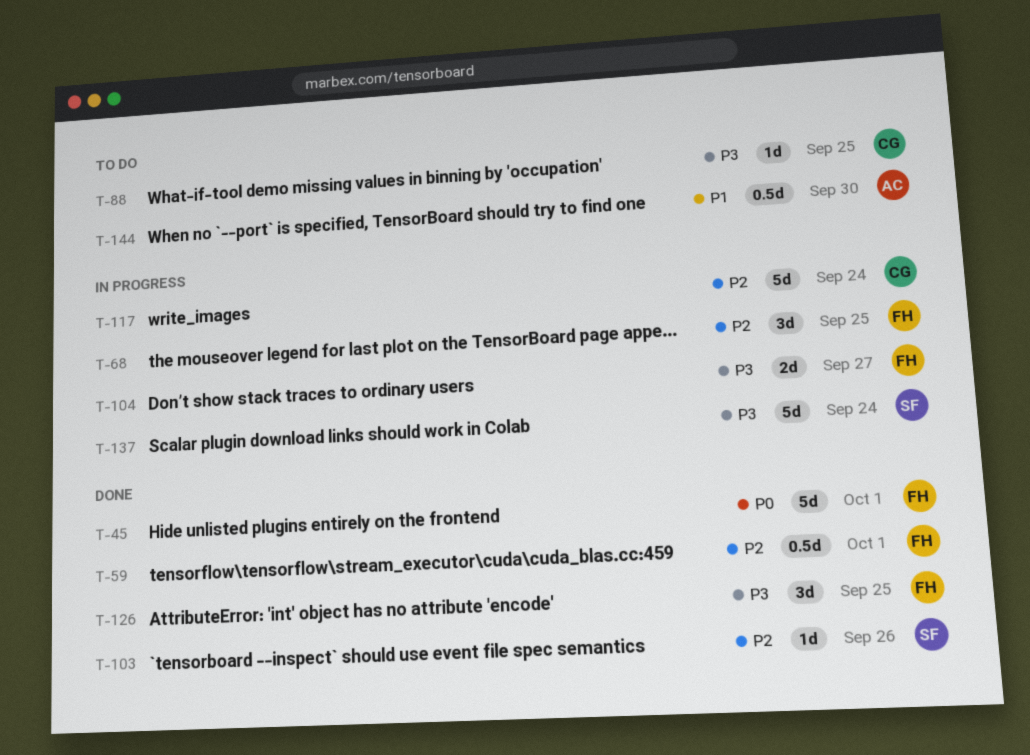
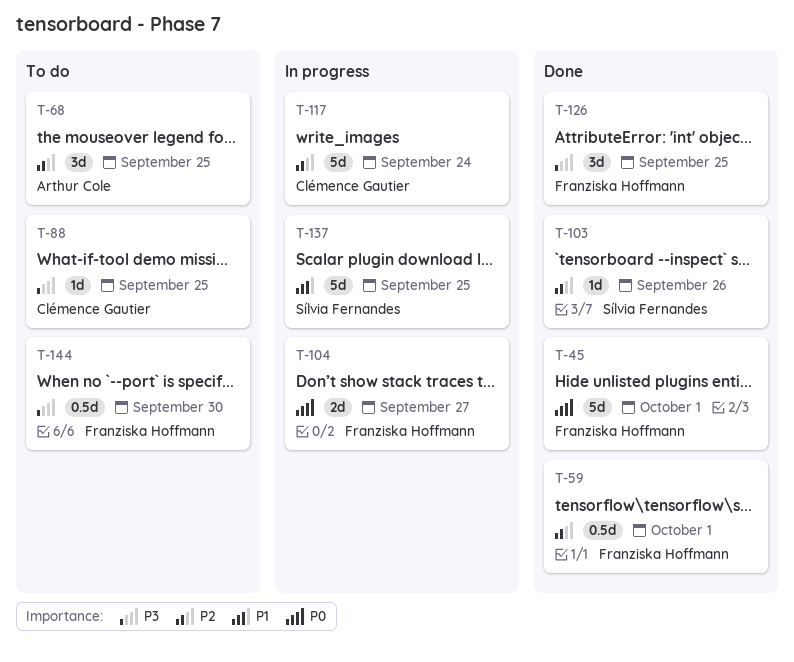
T-68, status: In progress -> To do
T-68, owner: Franziska Hoffmann -> Arthur Cole
T-104, priority: P3 -> P0
T-137, priority: P3 -> P1
T-137, due: Sep 24 -> Sep 25
T-144, owner: Arthur Cole -> Franziska Hoffmann
T-144, priority: P1 -> P3

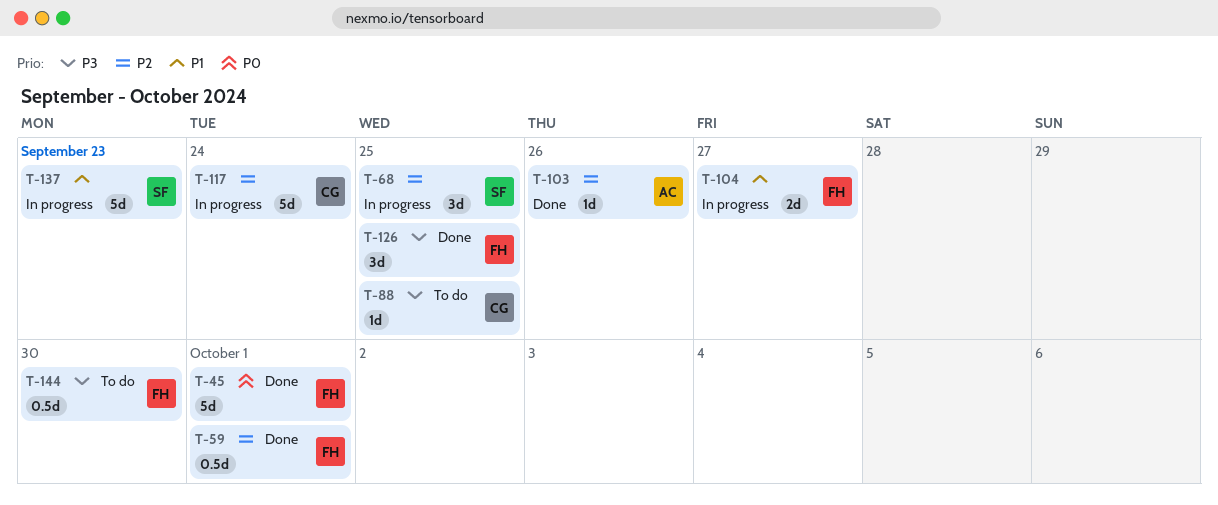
T-68, status: To do -> In progress
T-68, owner: Arthur Cole -> Sílvia Fernandes
T-103, owner: Sílvia Fernandes -> Arthur Cole
T-104, priority: P0 -> P1
T-137, due: Sep 25 -> Sep 23

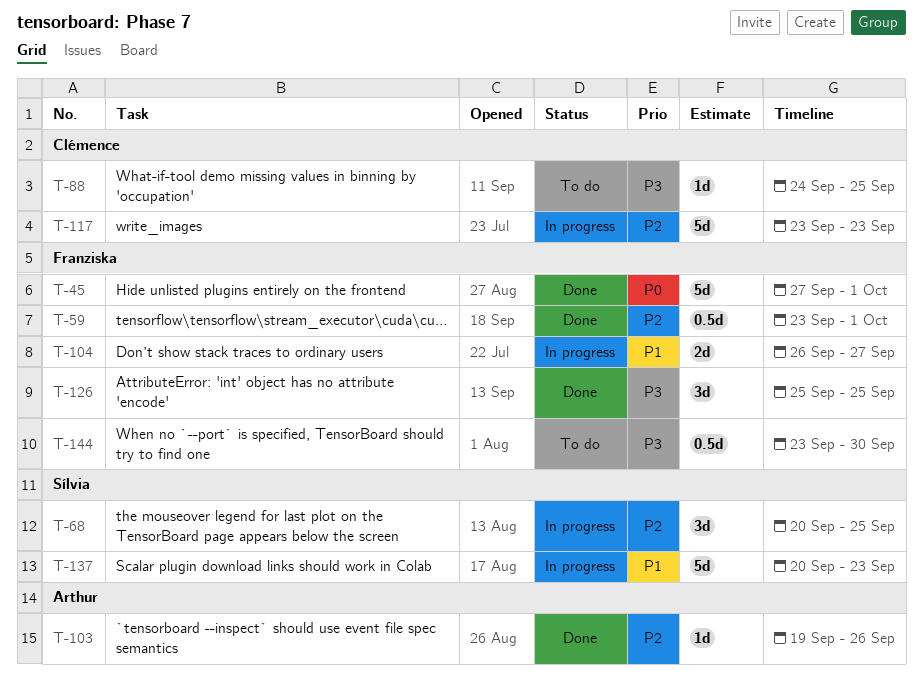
T-117, due: Sep 24 -> Sep 23

